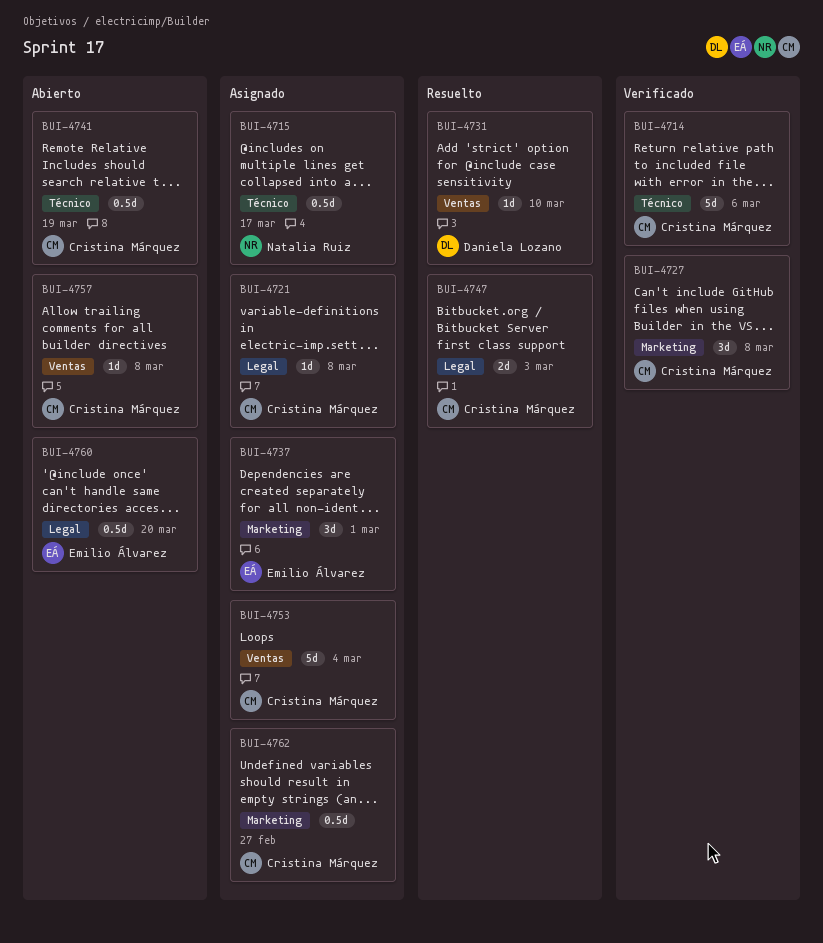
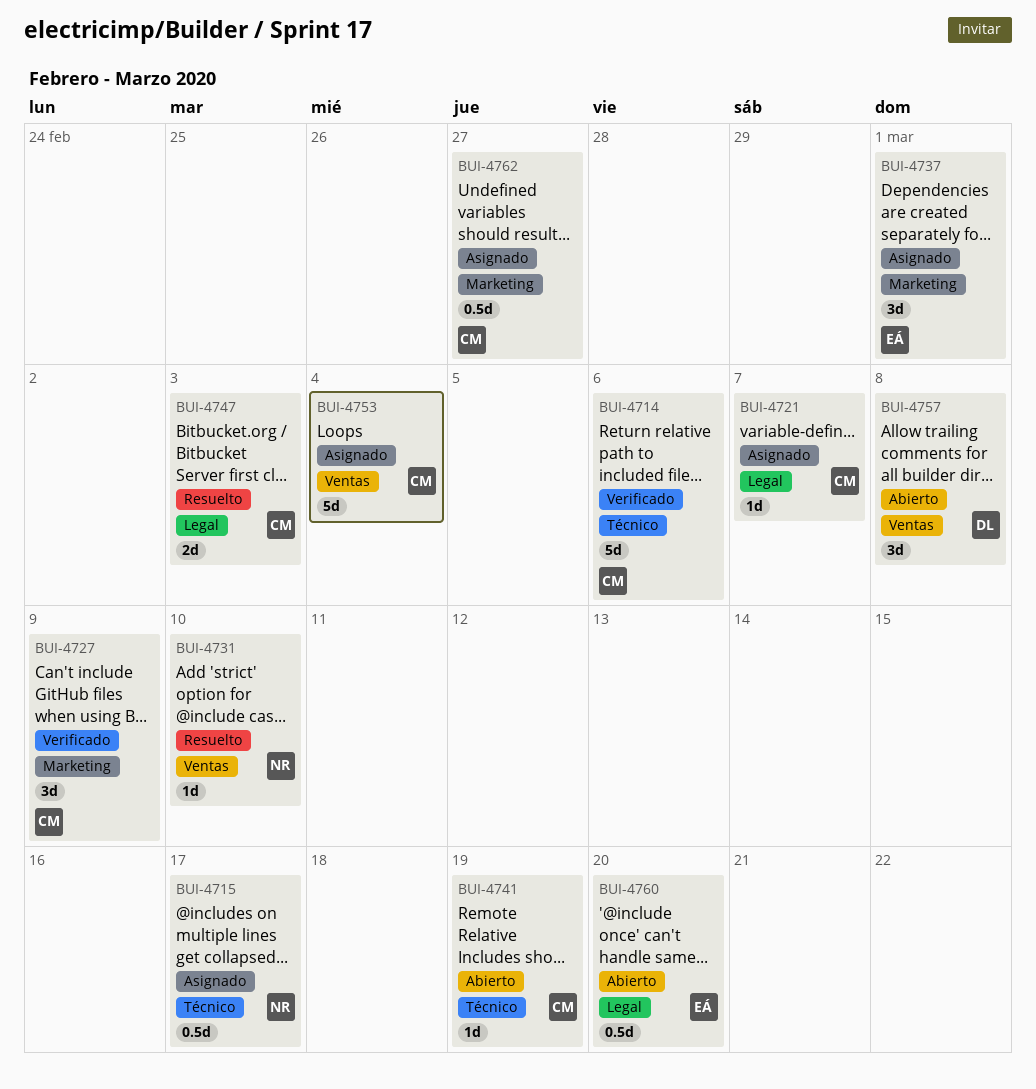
BUI-4721, due: Mar 8 -> Mar 7
BUI-4727, due: Mar 8 -> Mar 9
BUI-4731, owner: Daniela Lozano -> Natalia Ruiz
BUI-4741, estimate: 0.5d -> 1d
BUI-4757, owner: Cristina Márquez -> Daniela Lozano
BUI-4757, estimate: 1d -> 3d

